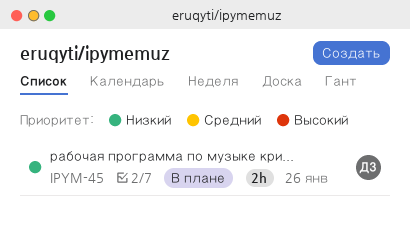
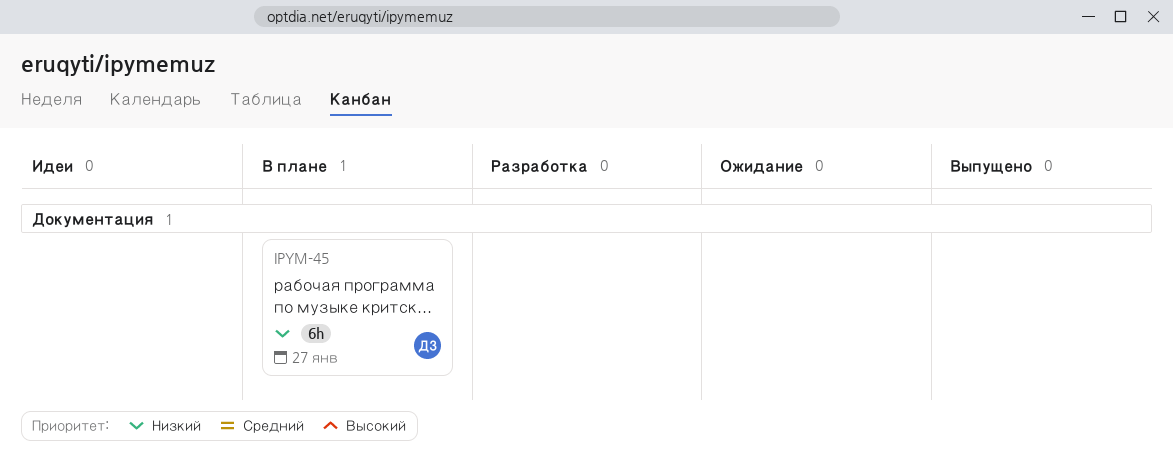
IPYM-45, estimate: 2h -> 6h
IPYM-45, due: Jan 26 -> Jan 27

